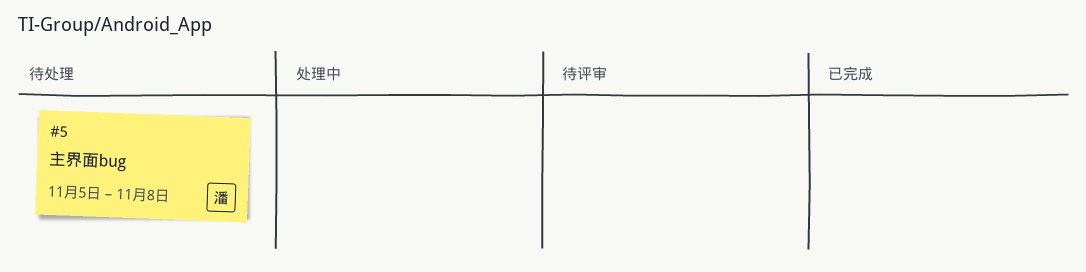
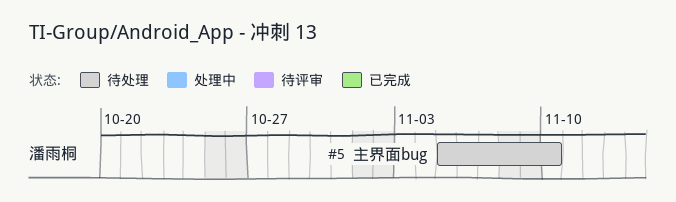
#5, due: Nov 8 -> Nov 10

